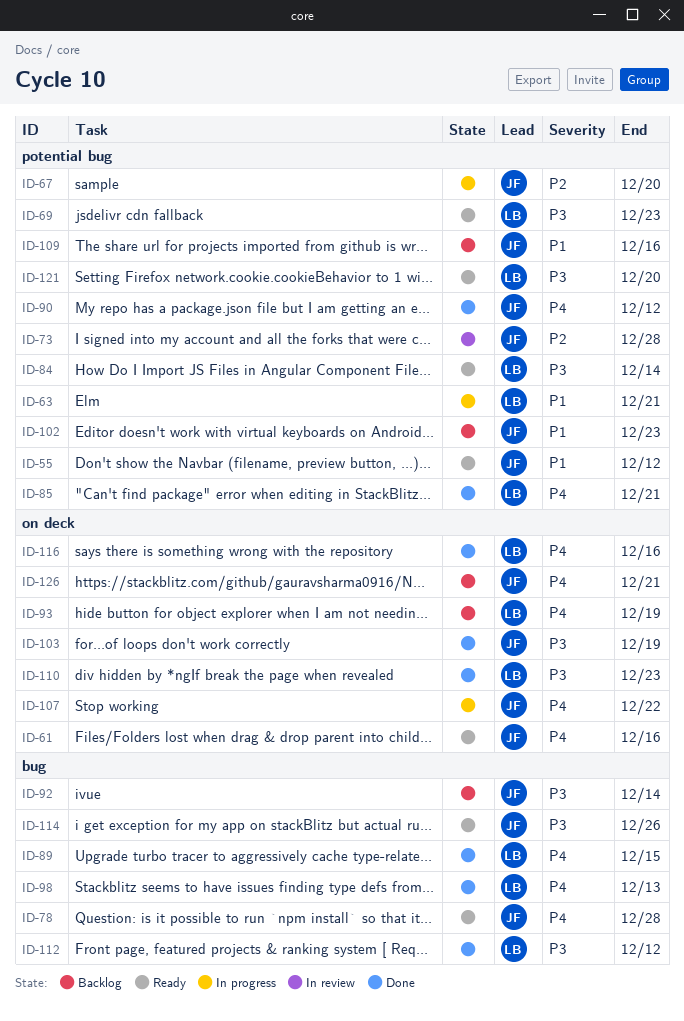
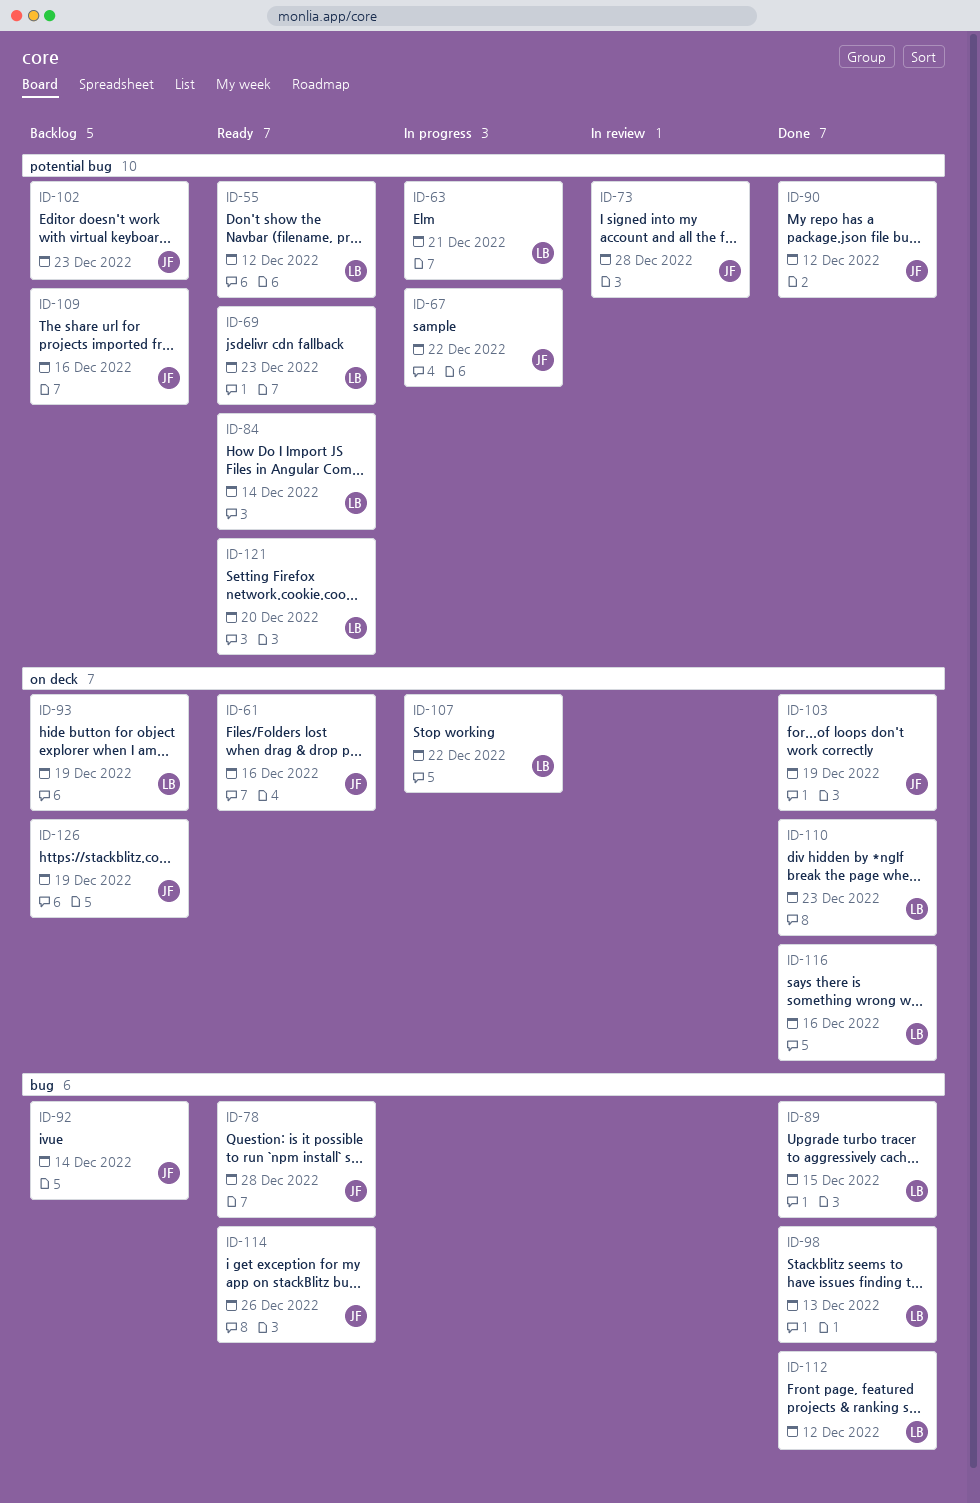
ID-55, owner: JF -> LB
ID-67, due: Dec 20 -> Dec 22
ID-85: present -> none
ID-107, owner: JF -> LB
ID-126, due: Dec 21 -> Dec 19

